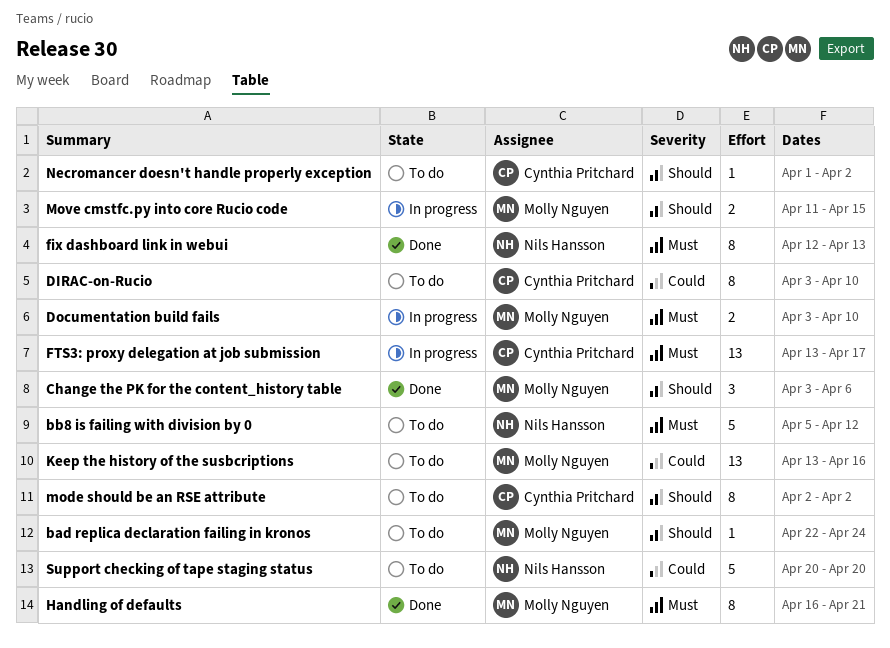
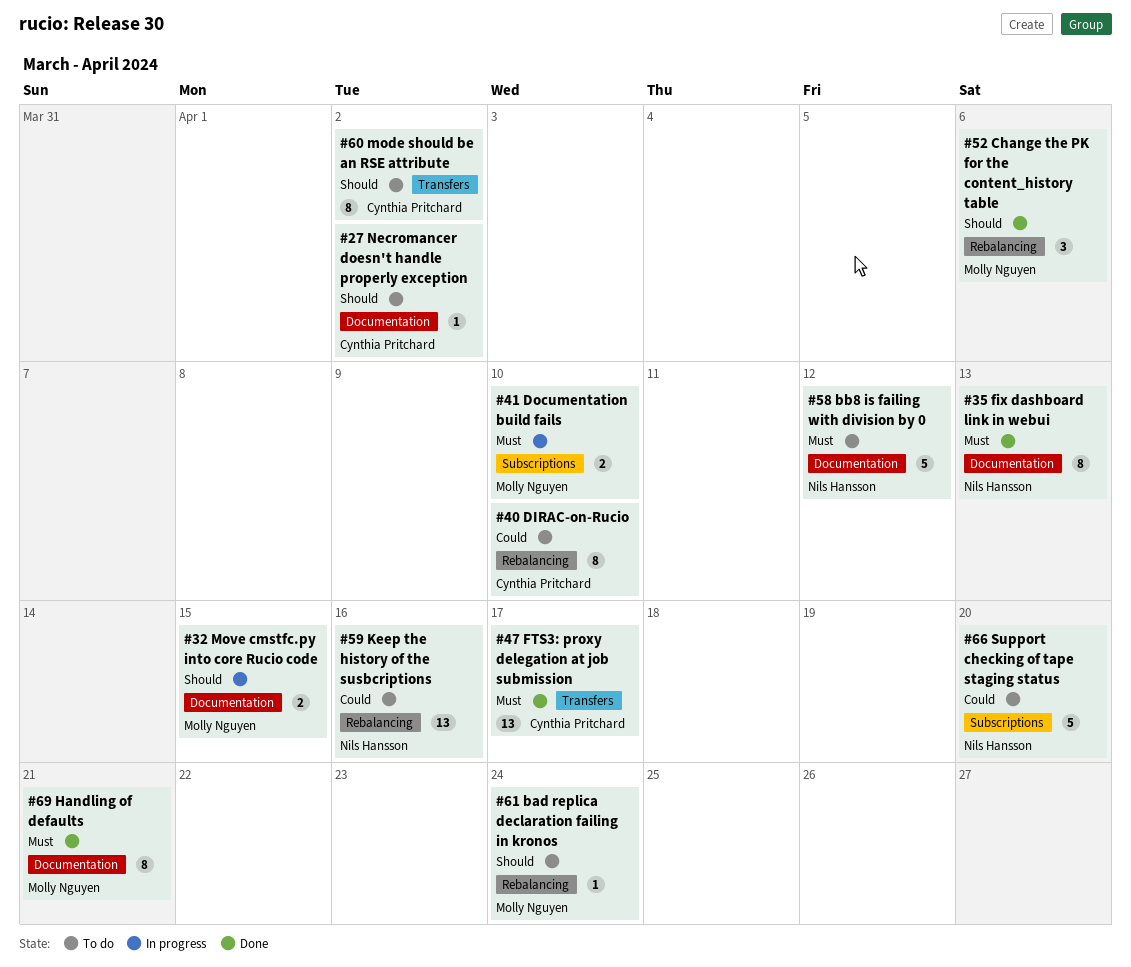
FTS3: proxy delegation at job submission, status: In progress -> Done
Keep the history of the susbcriptions, owner: Molly Nguyen -> Nils Hansson

